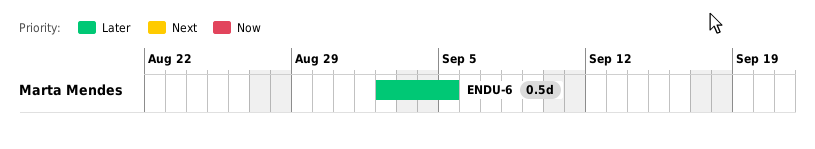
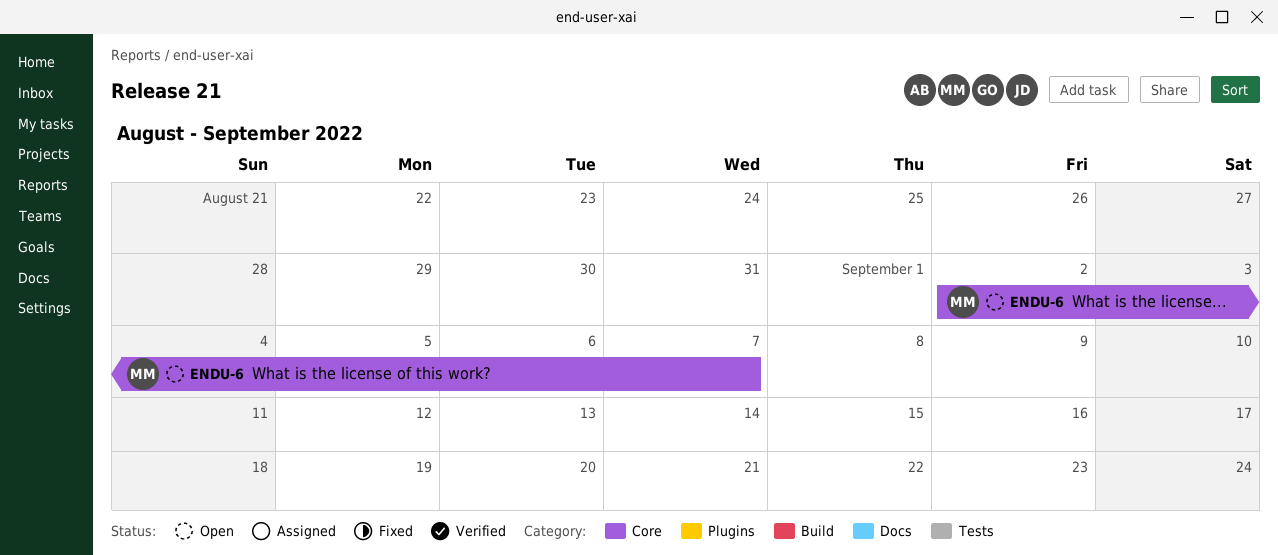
ENDU-6, due: Sep 5 -> Sep 7

